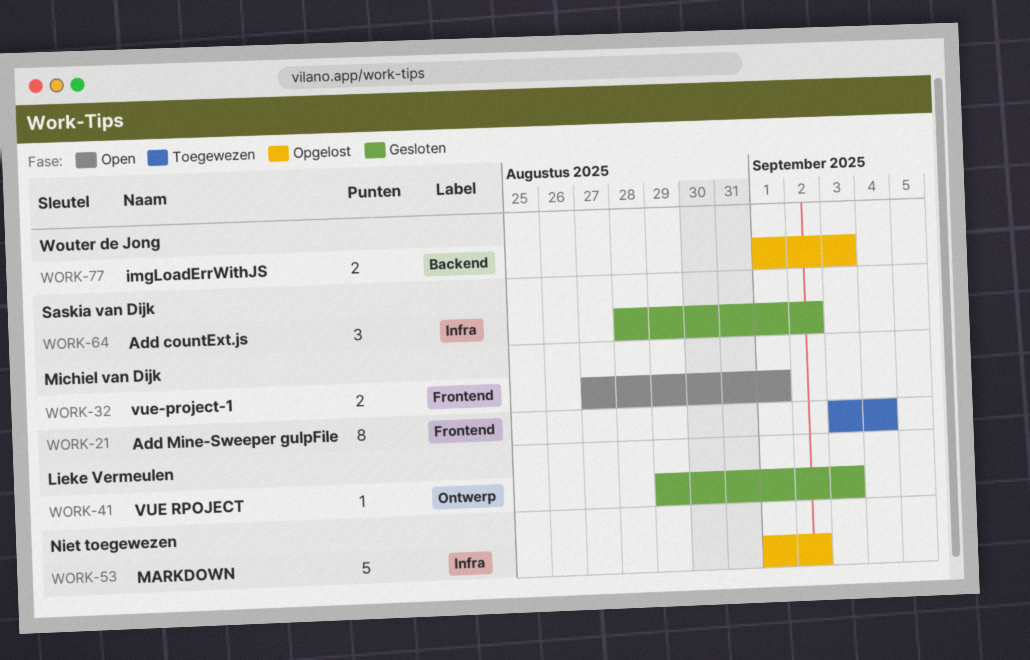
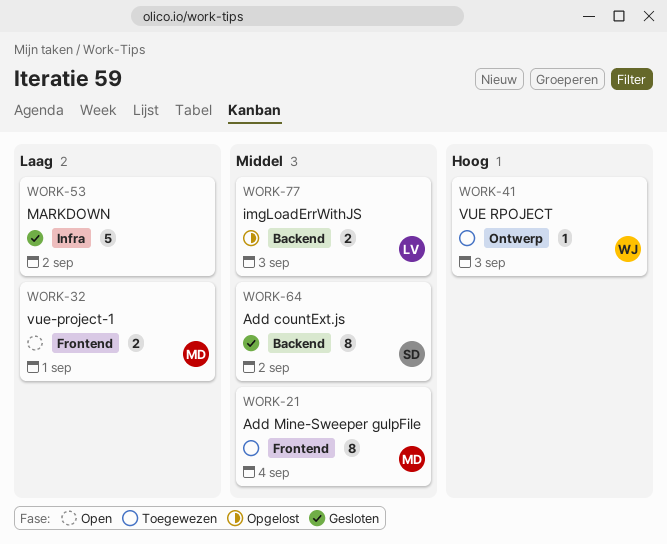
WORK-41, status: Gesloten -> Toegewezen
WORK-41, owner: Lieke Vermeulen -> Wouter de Jong
WORK-53, status: Opgelost -> Gesloten
WORK-64, label: Infra -> Backend
WORK-64, estimate: 3 -> 8
WORK-77, owner: Wouter de Jong -> Lieke Vermeulen

